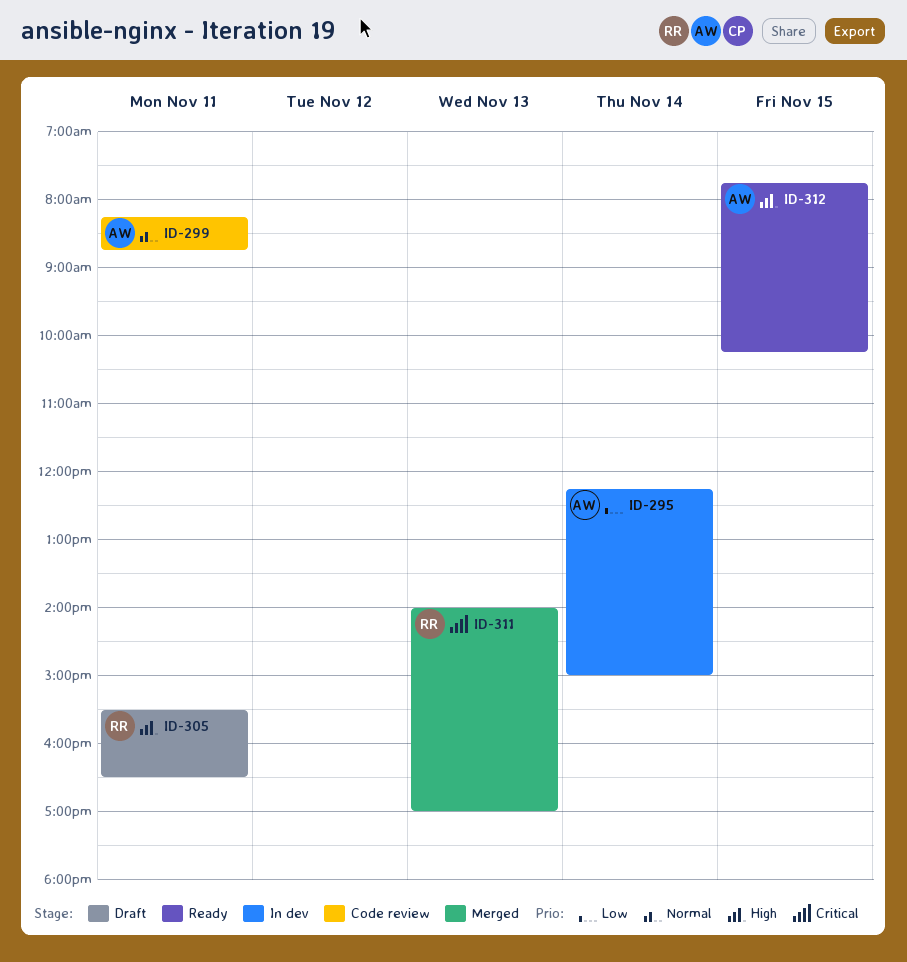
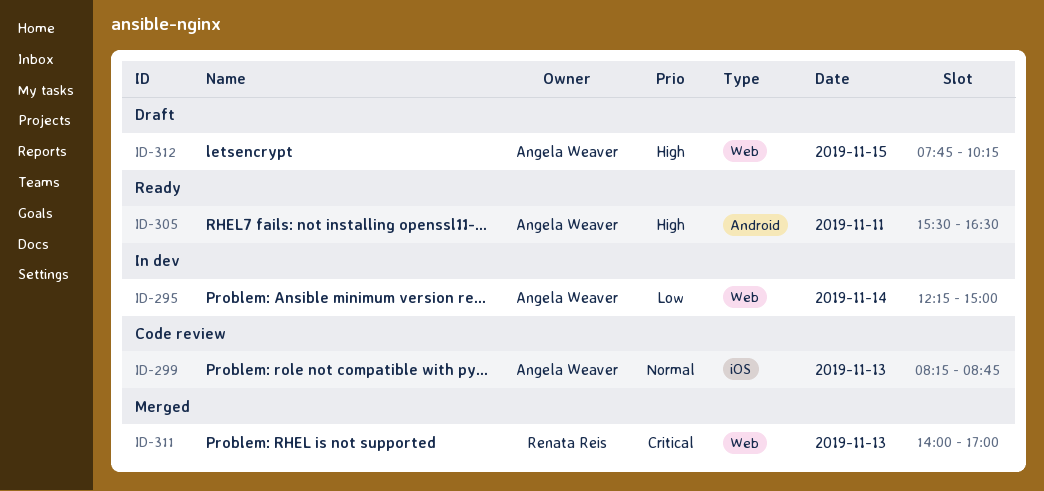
ID-299, day: Nov 11 -> Nov 13
ID-305, status: Draft -> Ready
ID-305, owner: Renata Reis -> Angela Weaver
ID-312, status: Ready -> Draft

